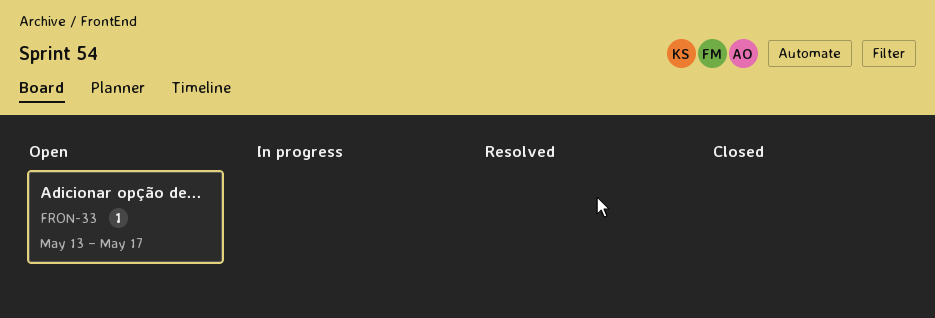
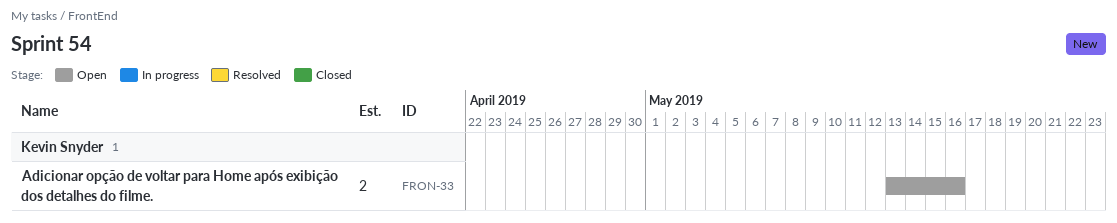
FRON-33, estimate: 1 -> 2
FRON-33, due: May 17 -> May 16

